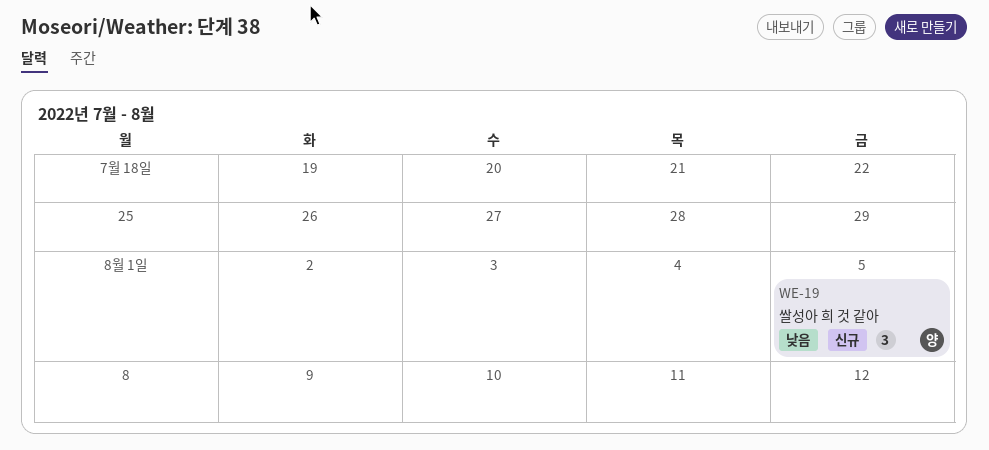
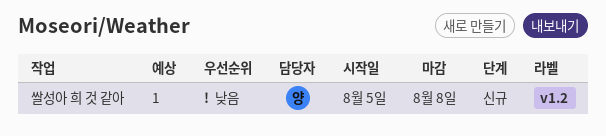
쌀성아 희 것 같아, estimate: 3 -> 1
쌀성아 희 것 같아, due: Aug 5 -> Aug 8

